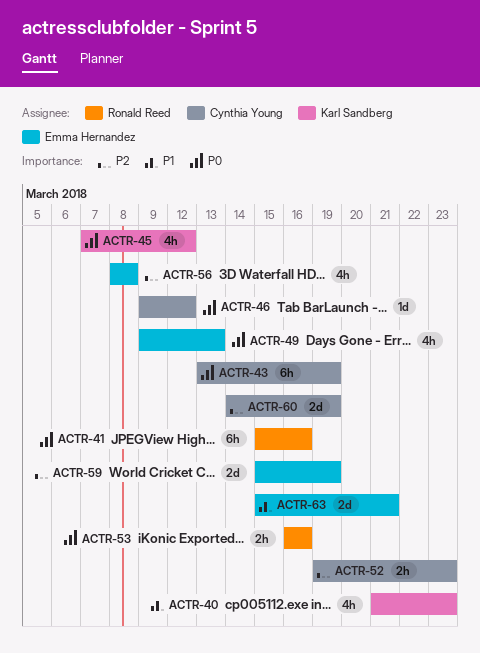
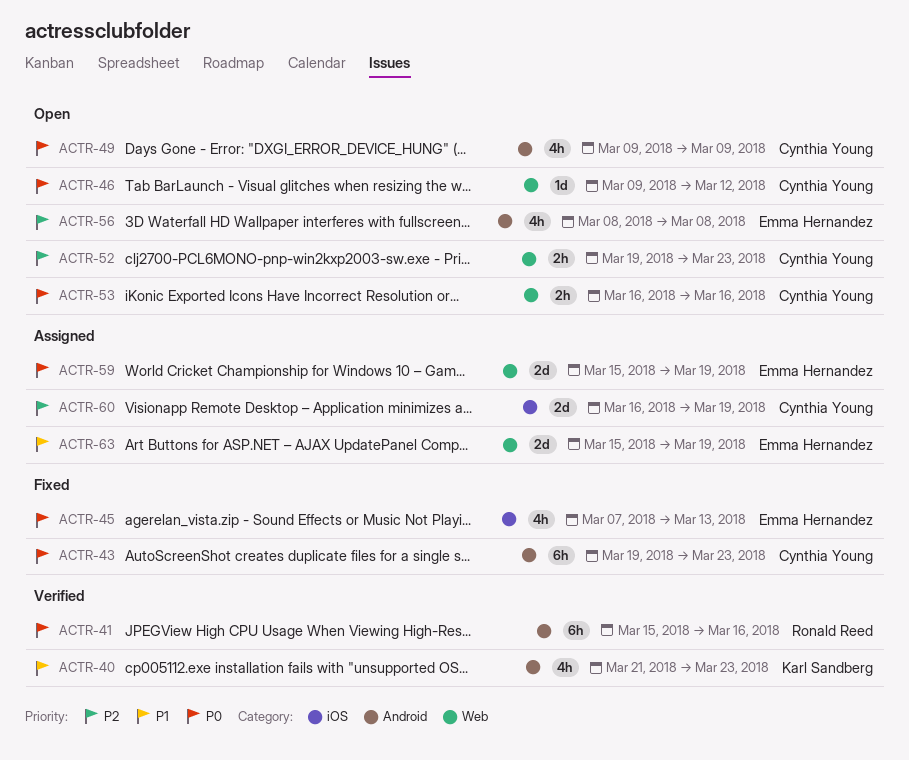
ACTR-43, start: Mar 13 -> Mar 19
ACTR-43, due: Mar 19 -> Mar 23
ACTR-45, owner: Karl Sandberg -> Emma Hernandez
ACTR-45, due: Mar 12 -> Mar 13
ACTR-49, owner: Emma Hernandez -> Cynthia Young
ACTR-49, due: Mar 13 -> Mar 9
ACTR-53, owner: Ronald Reed -> Cynthia Young
ACTR-59, priority: P2 -> P0
ACTR-60, start: Mar 14 -> Mar 16
ACTR-63, due: Mar 21 -> Mar 19

